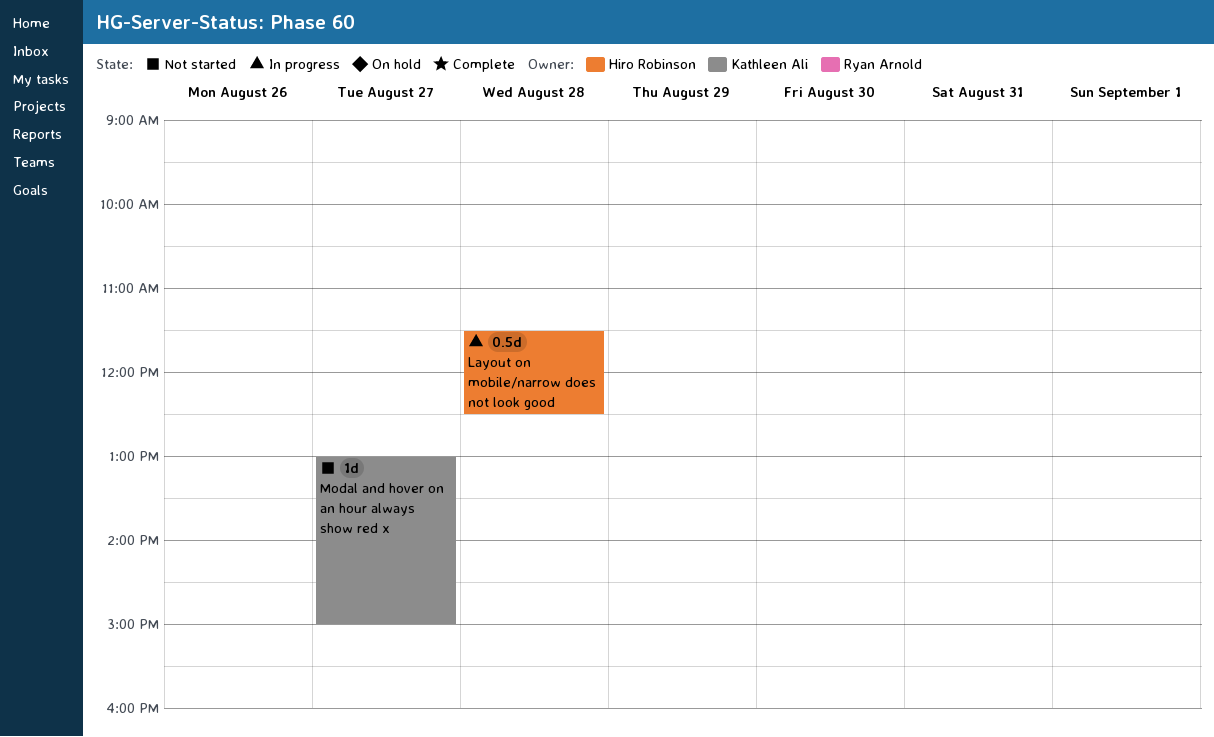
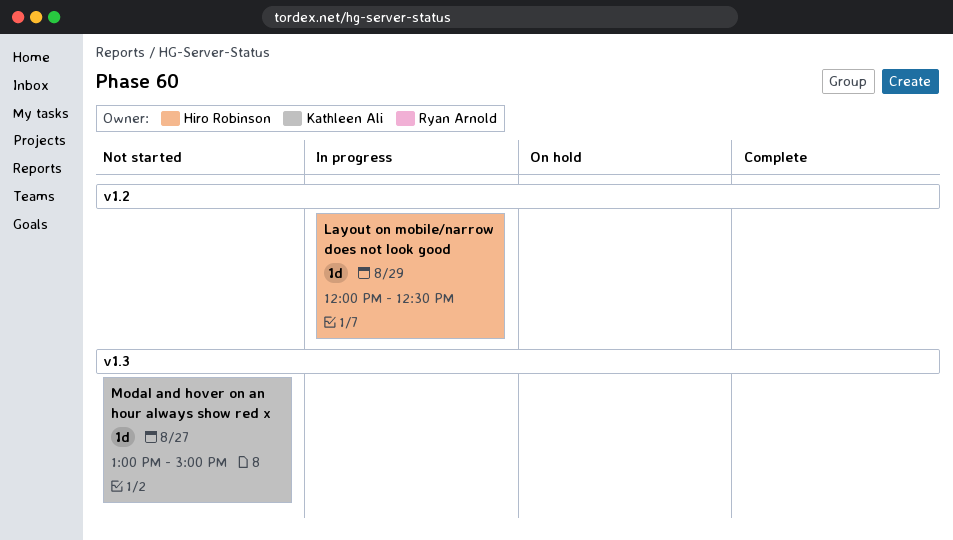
Layout on mobile/narrow does not look good, estimate: 0.5d -> 1d
Layout on mobile/narrow does not look good, day: Aug 28 -> Aug 29
Layout on mobile/narrow does not look good, begins: 11:30 -> 12:00

